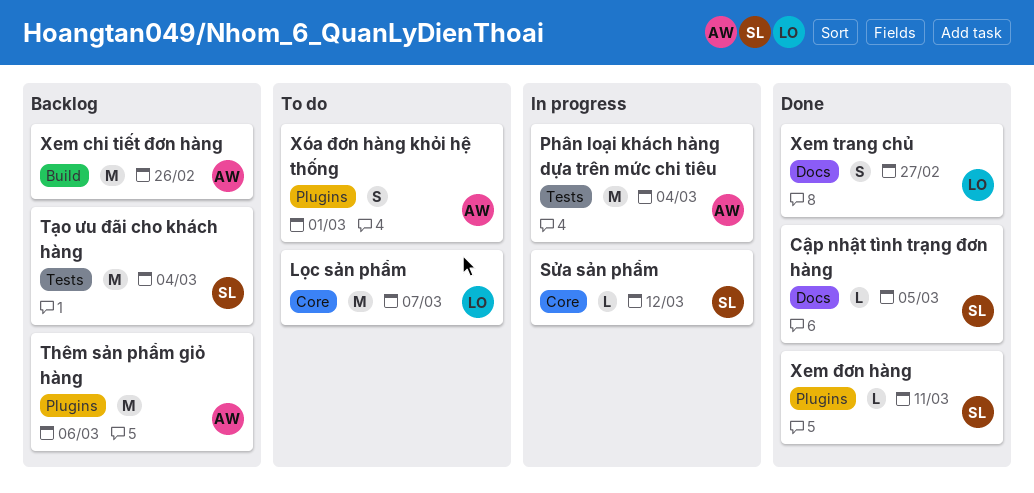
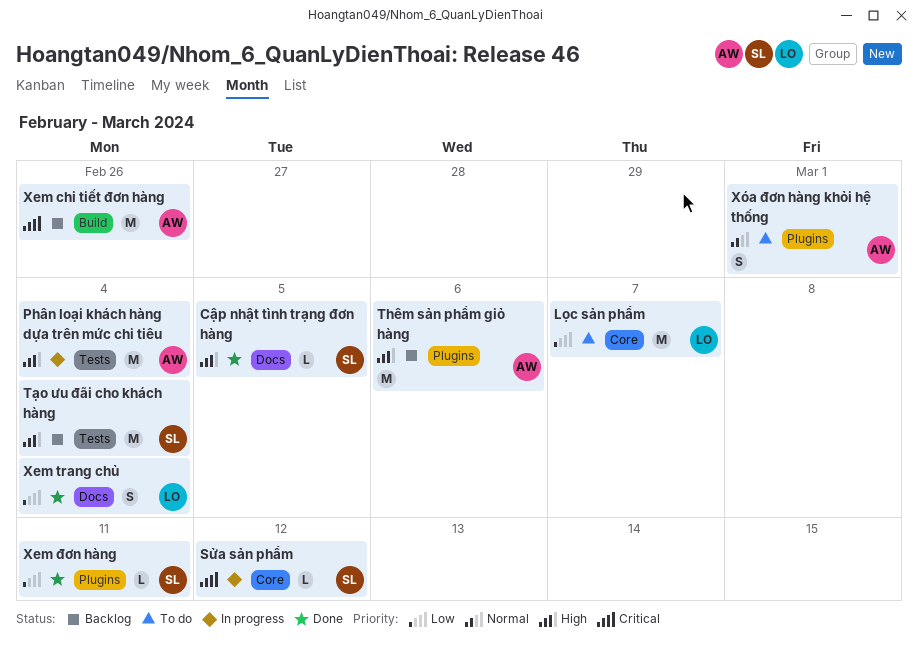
Xem trang chủ, due: Feb 27 -> Mar 4

